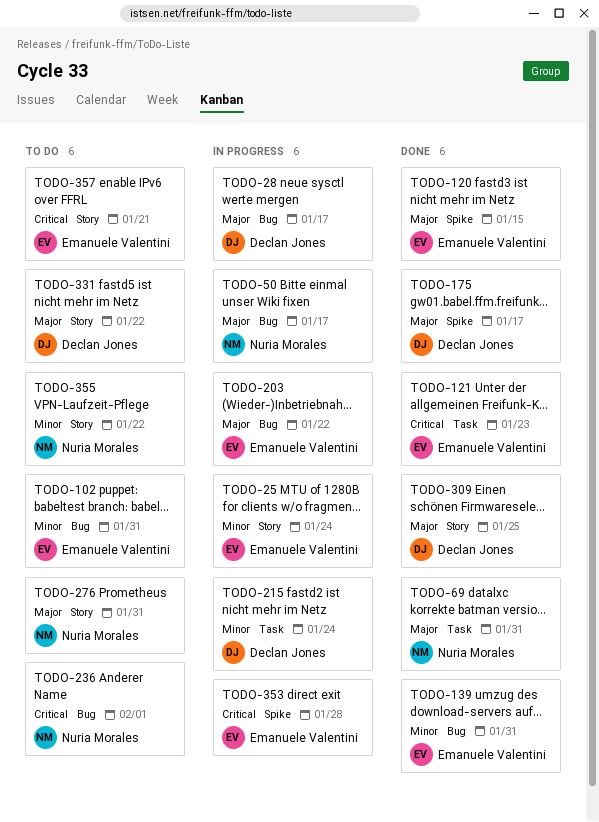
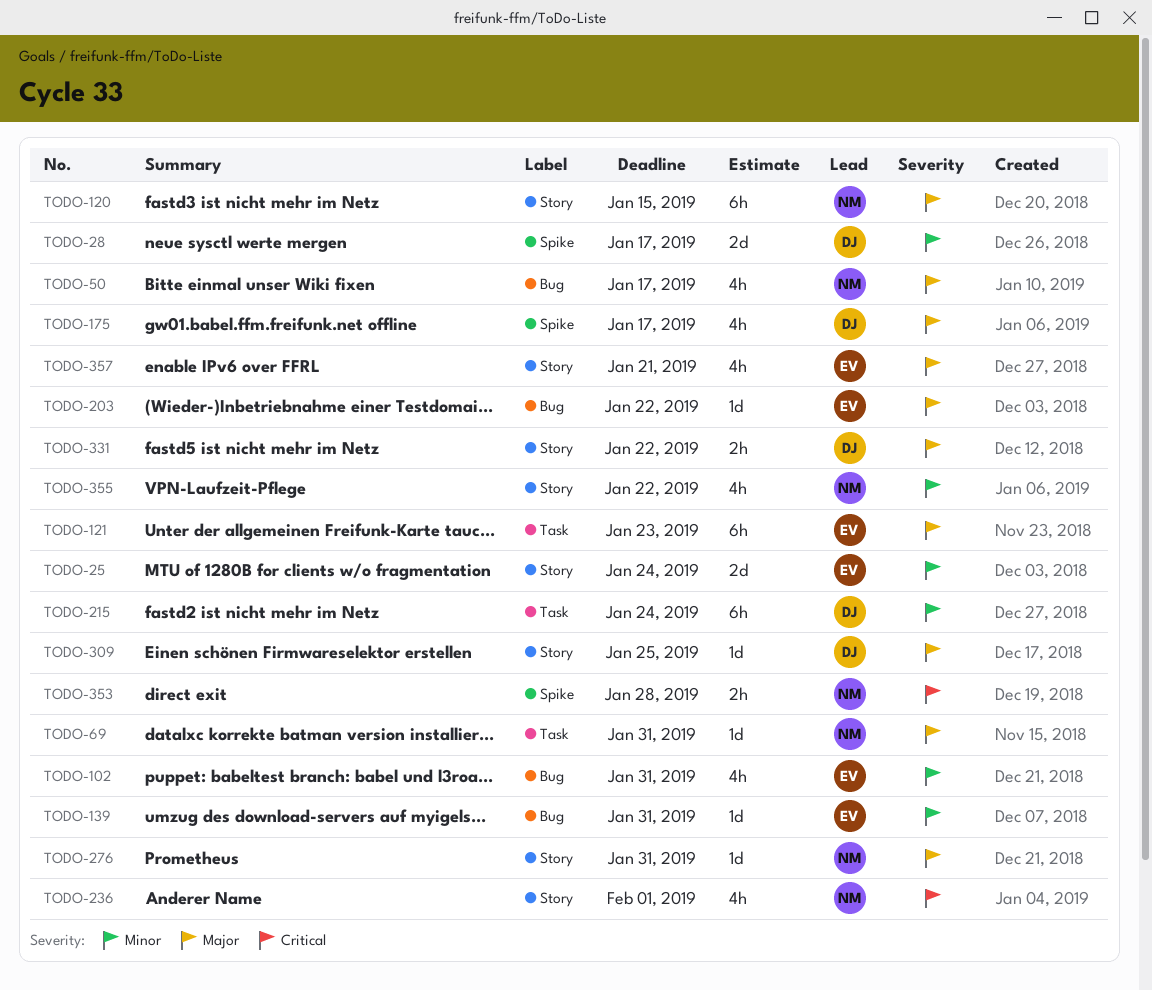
TODO-28, priority: Major -> Minor
TODO-28, label: Bug -> Spike
TODO-120, owner: Emanuele Valentini -> Nuria Morales
TODO-120, label: Spike -> Story
TODO-121, priority: Critical -> Major
TODO-236, label: Bug -> Story
TODO-353, owner: Emanuele Valentini -> Nuria Morales
TODO-357, priority: Critical -> Major

